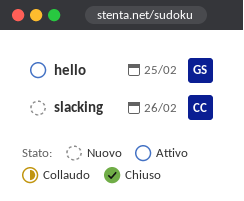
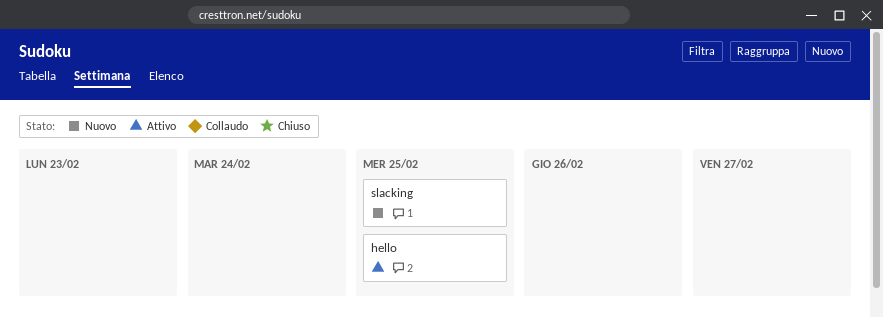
slacking, due: Feb 26 -> Feb 25

